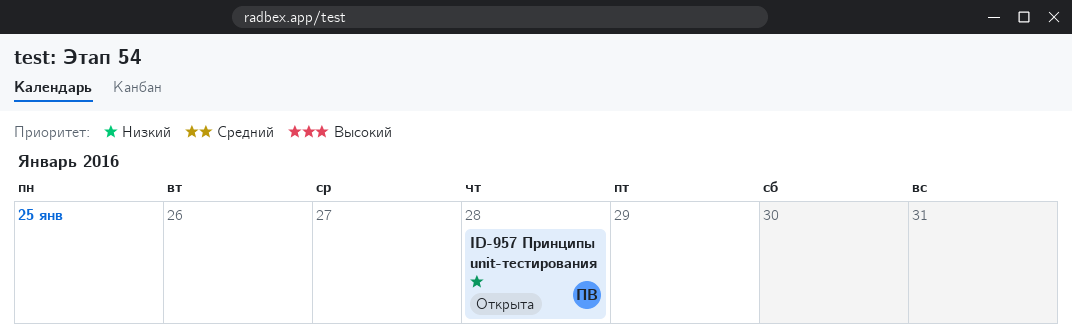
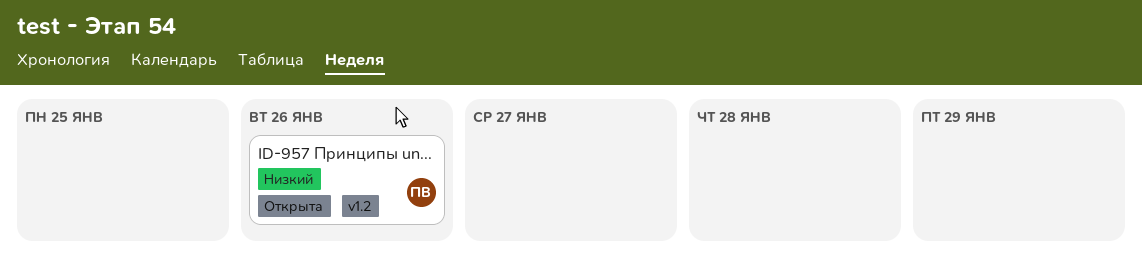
ID-957, due: Jan 28 -> Jan 26

